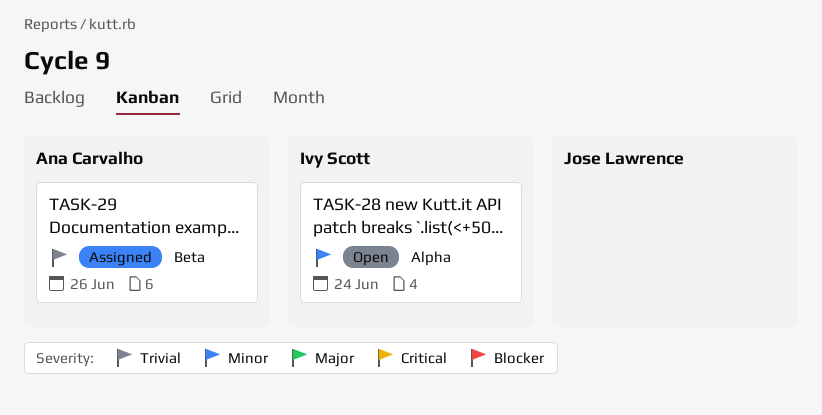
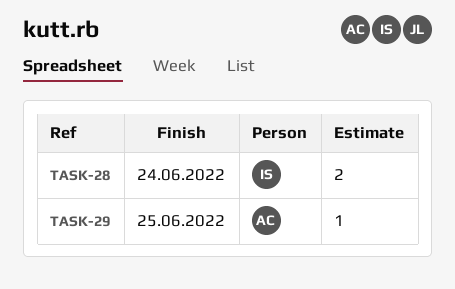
TASK-29, due: Jun 26 -> Jun 25

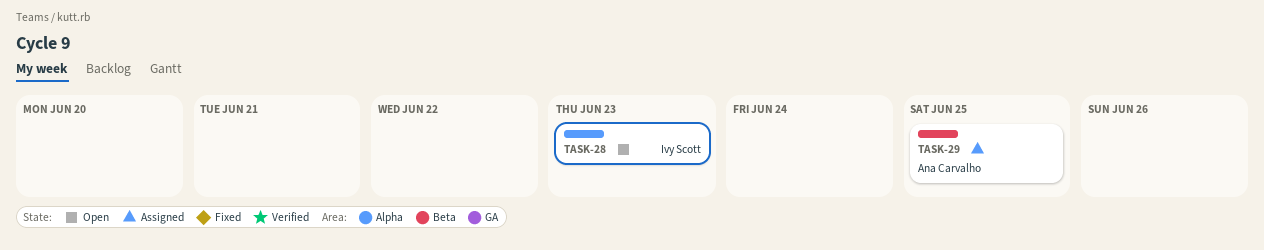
TASK-28, due: Jun 24 -> Jun 23

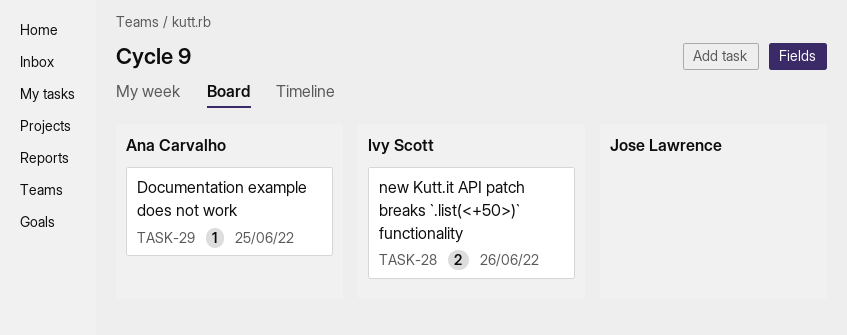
TASK-28, due: Jun 23 -> Jun 26

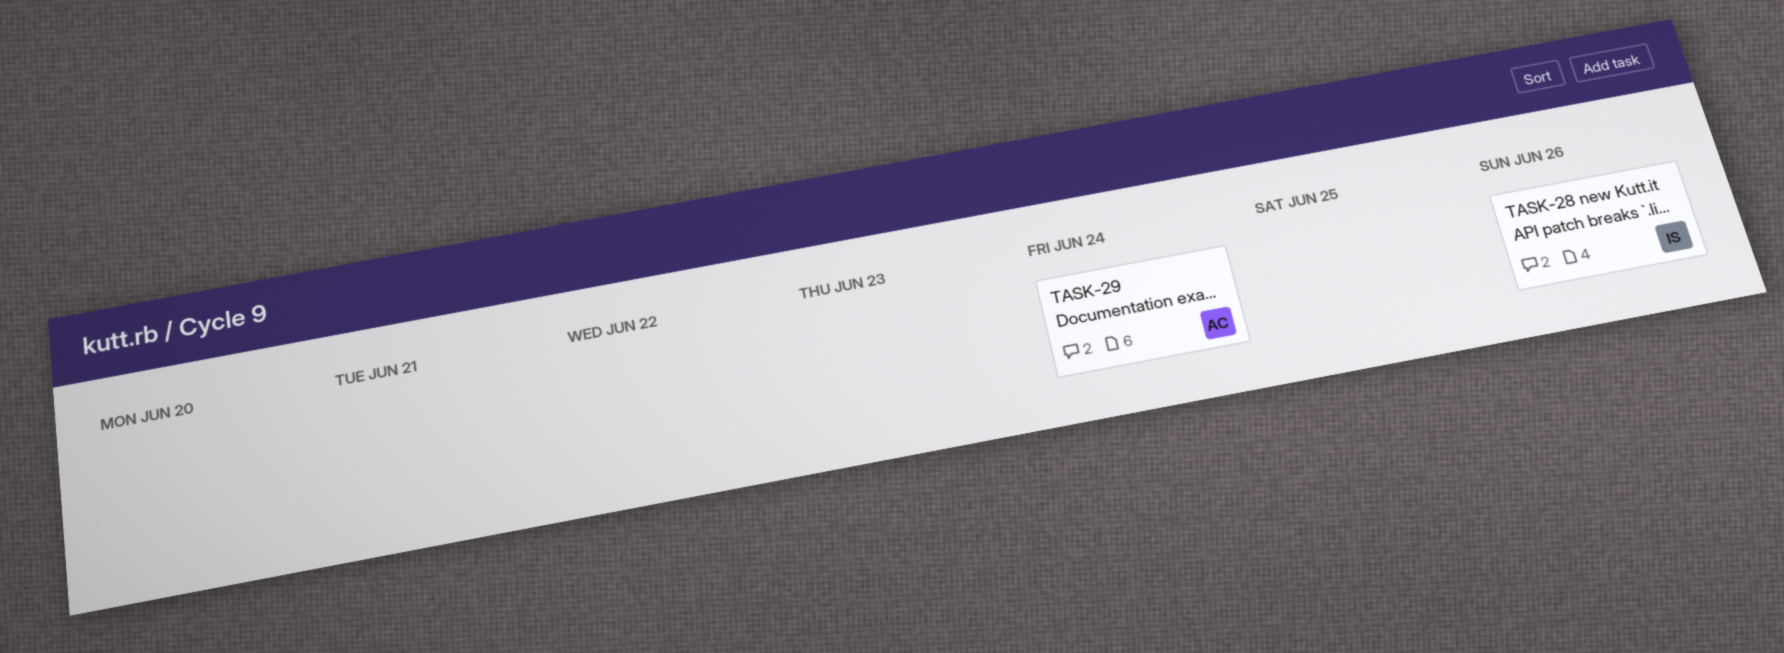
TASK-29, due: Jun 25 -> Jun 24

